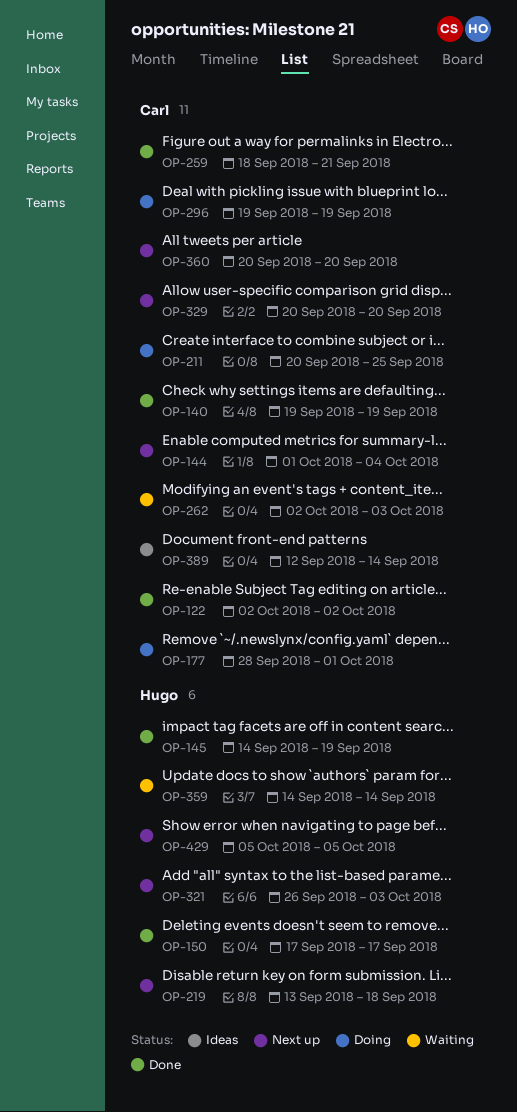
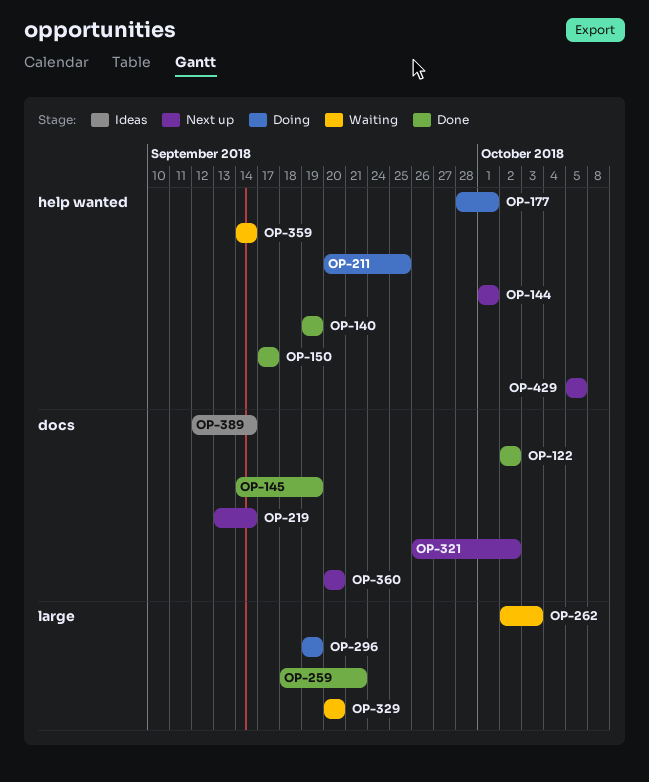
OP-144, due: Oct 4 -> Oct 1
OP-219, due: Sep 18 -> Sep 14
OP-321, due: Oct 3 -> Oct 2
OP-329, status: Next up -> Waiting

